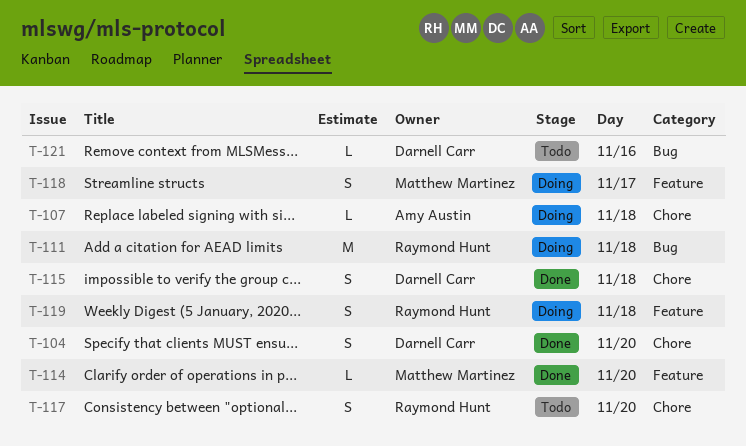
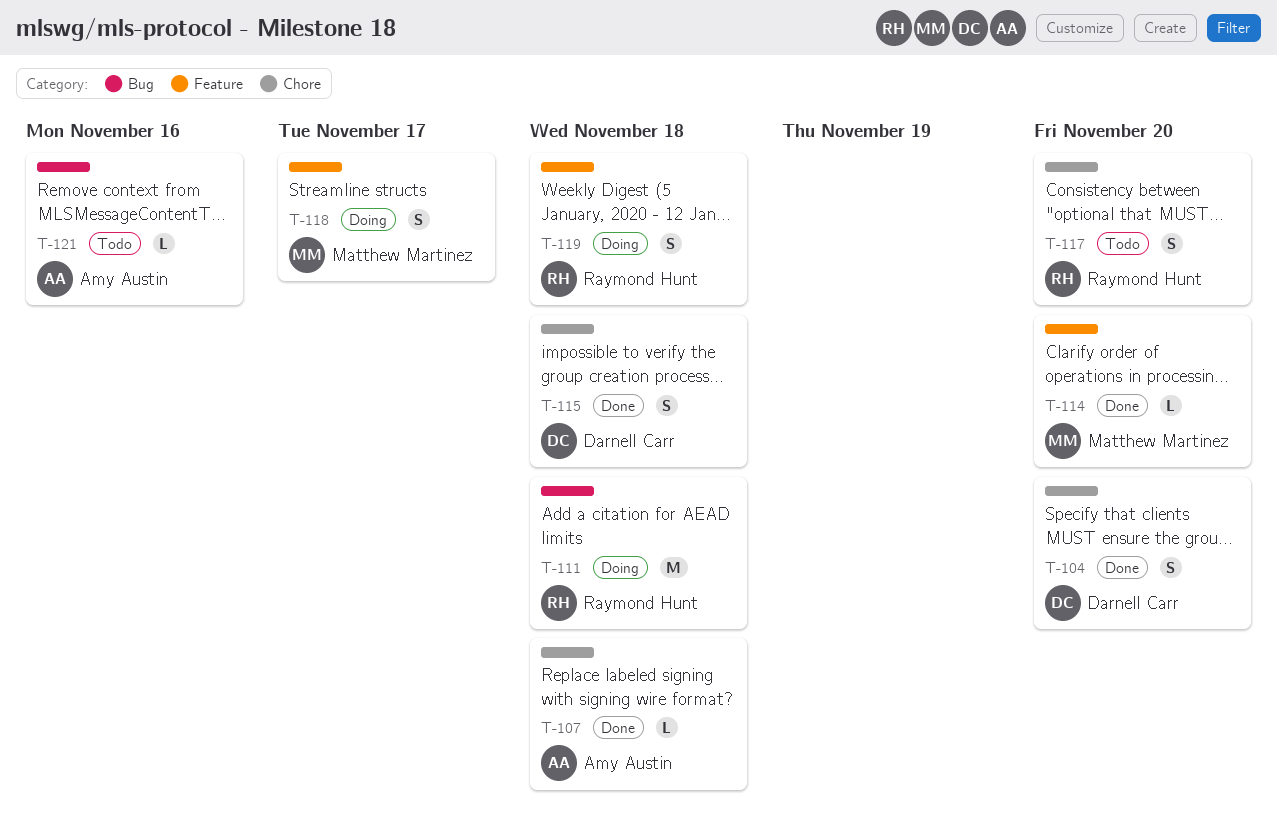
T-107, status: Doing -> Done
T-121, owner: Darnell Carr -> Amy Austin

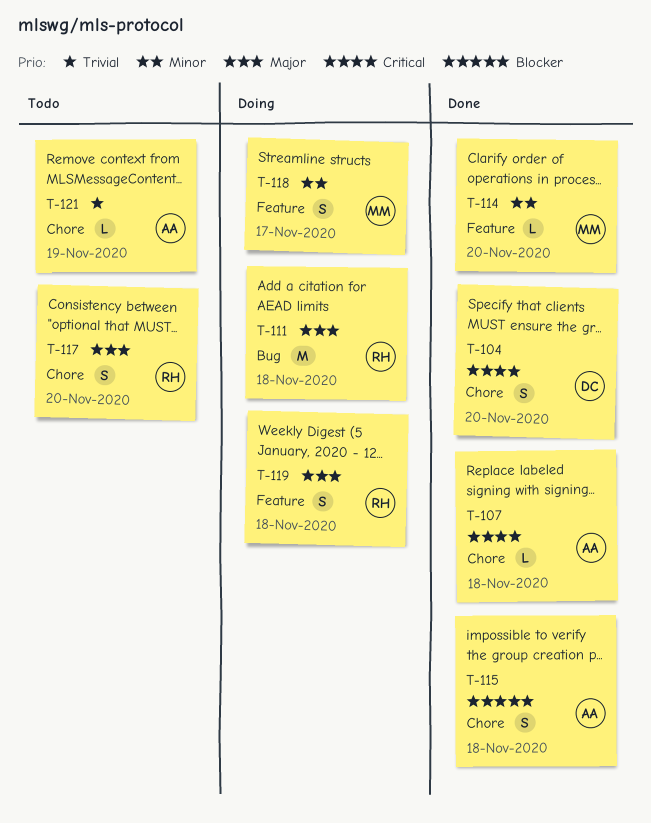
T-115, owner: Darnell Carr -> Amy Austin
T-121, label: Bug -> Chore
T-121, day: Nov 16 -> Nov 19

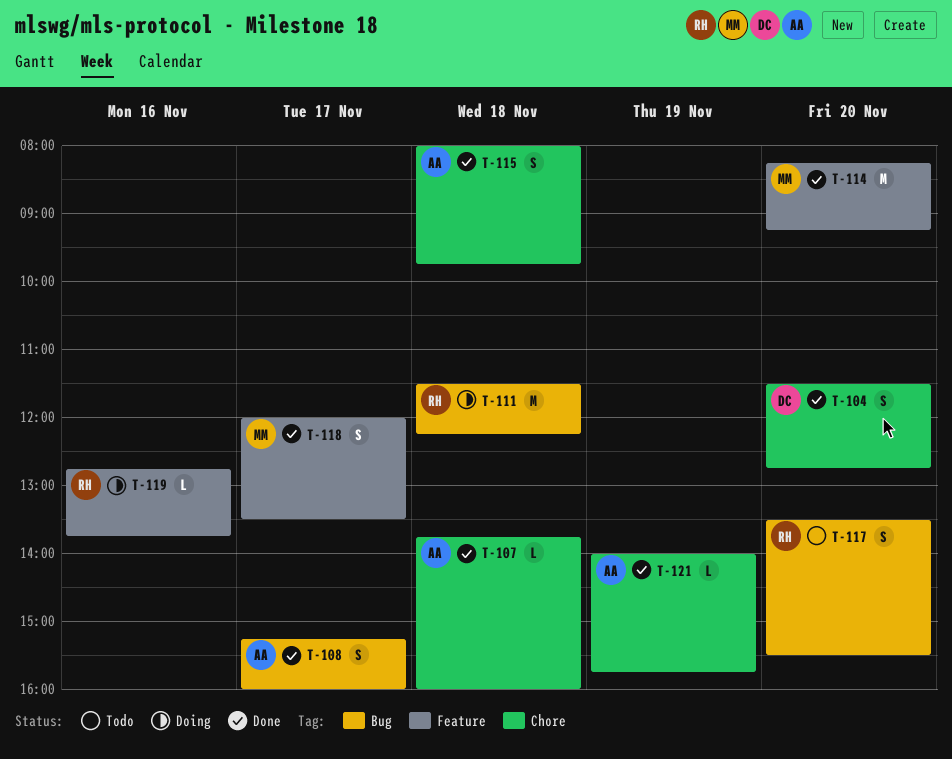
T-108: none -> present
T-114, estimate: L -> M
T-117, label: Chore -> Bug
T-118, status: Doing -> Done
T-119, estimate: S -> L
T-119, day: Nov 18 -> Nov 16
T-121, status: Todo -> Done

